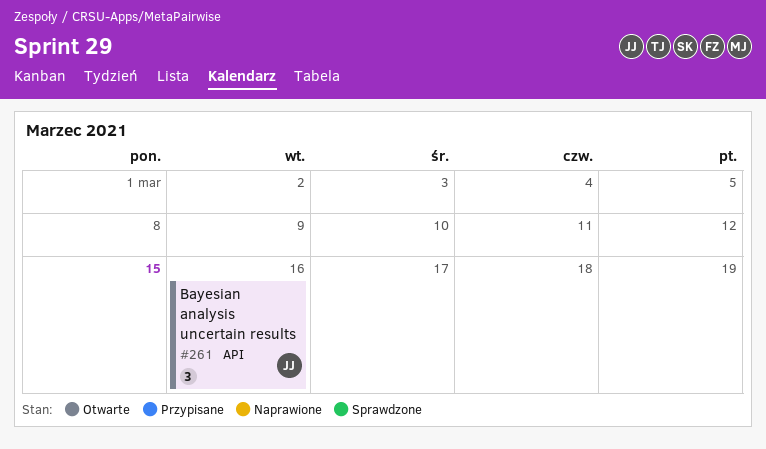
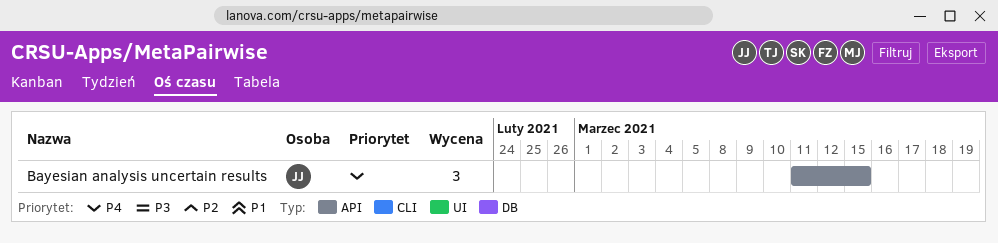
Bayesian analysis uncertain results, due: Mar 16 -> Mar 15

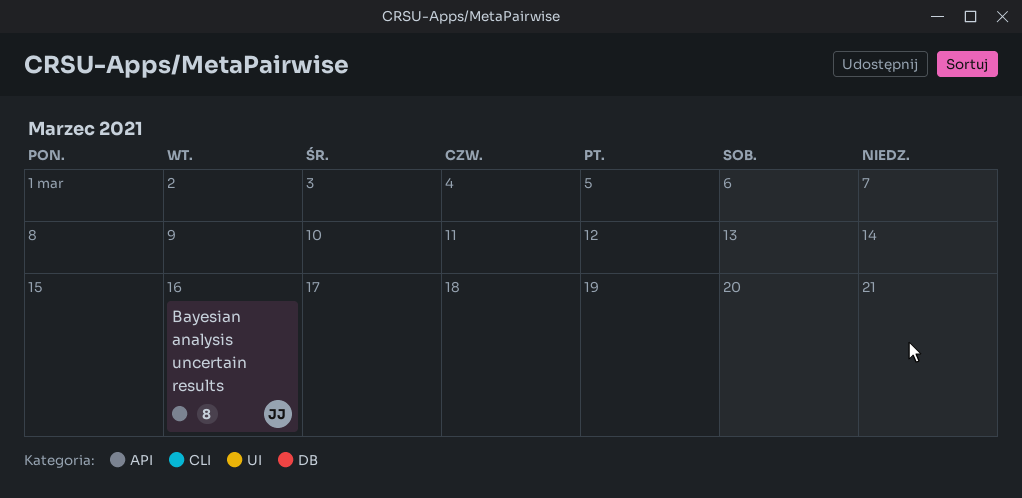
Bayesian analysis uncertain results, estimate: 3 -> 8
Bayesian analysis uncertain results, due: Mar 15 -> Mar 16

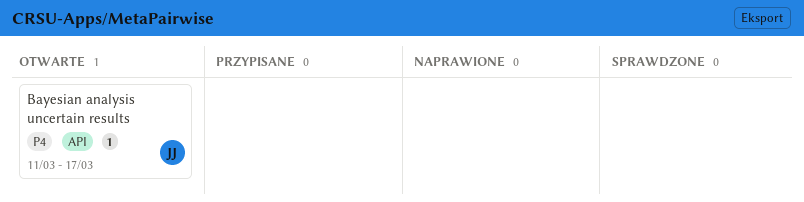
Bayesian analysis uncertain results, estimate: 8 -> 1
Bayesian analysis uncertain results, due: Mar 16 -> Mar 17

